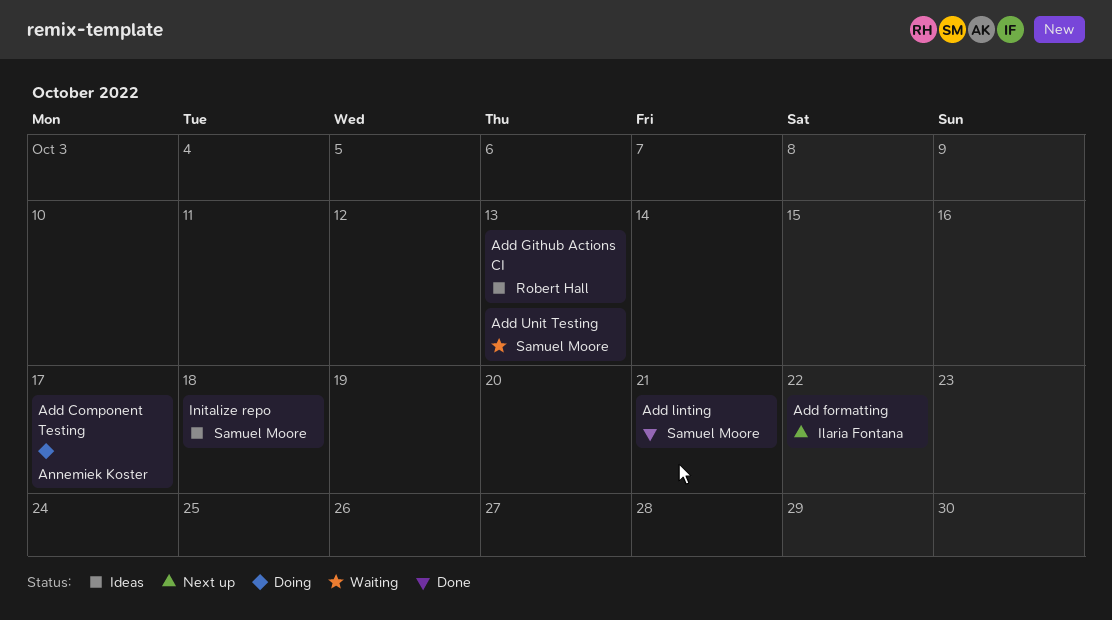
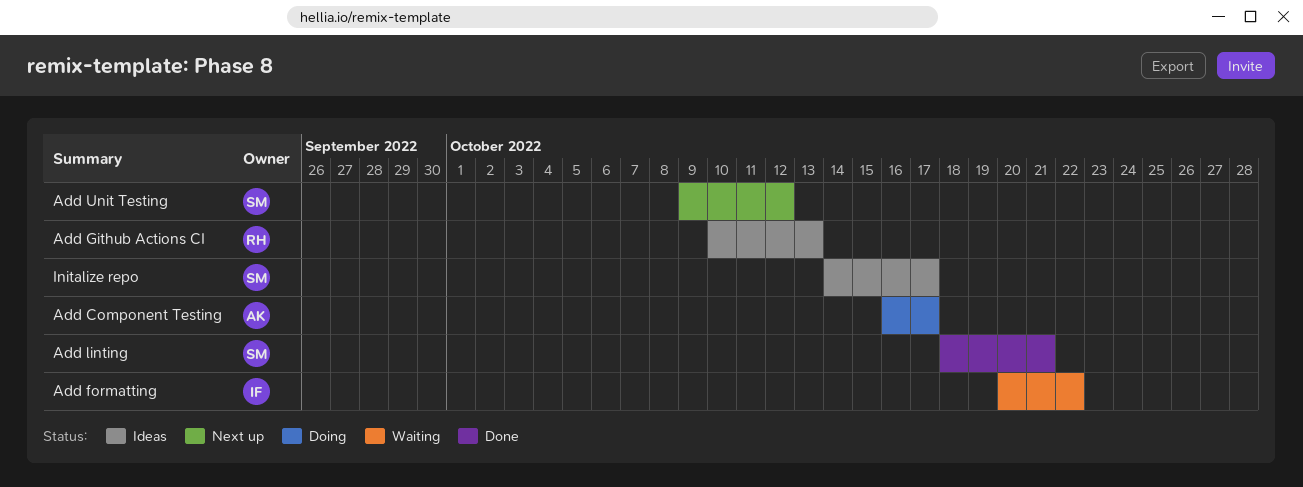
Add formatting, status: Next up -> Waiting
Add Unit Testing, status: Waiting -> Next up
Add Unit Testing, due: Oct 13 -> Oct 12
Initalize repo, due: Oct 18 -> Oct 17

